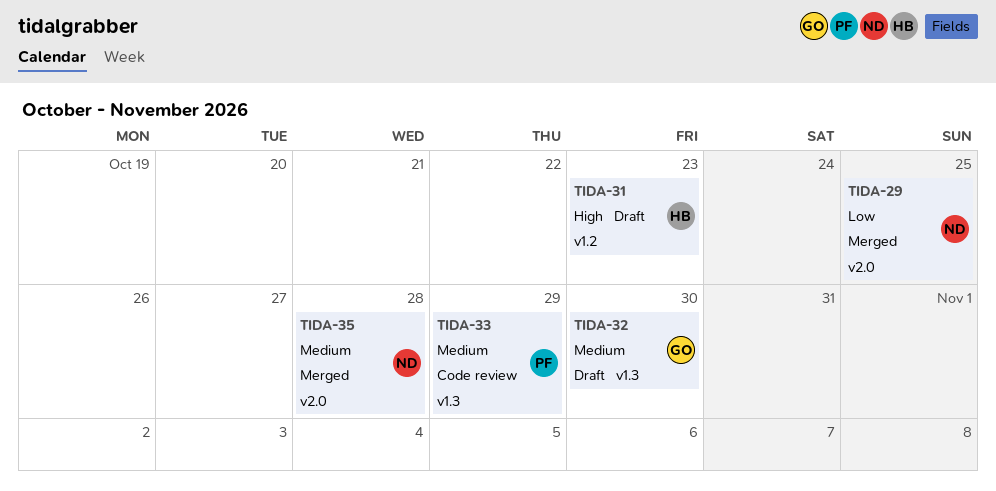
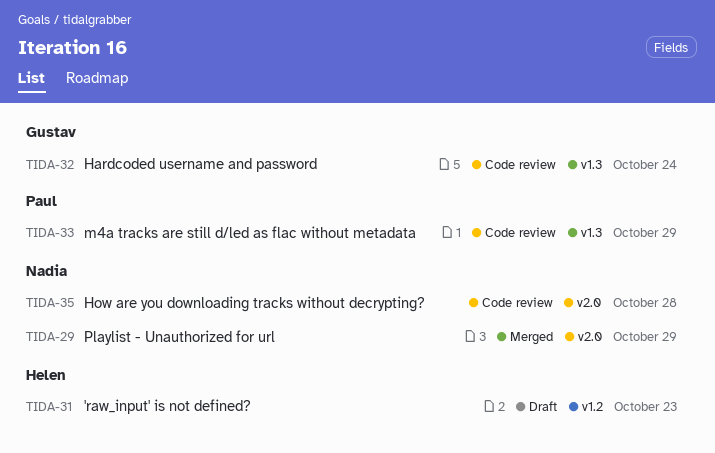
TIDA-29, due: Oct 25 -> Oct 29
TIDA-32, status: Draft -> Code review
TIDA-32, due: Oct 30 -> Oct 24
TIDA-35, status: Merged -> Code review

